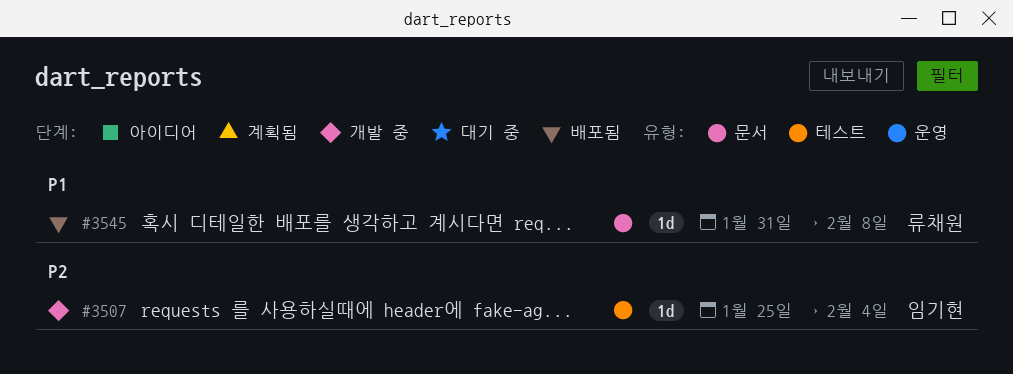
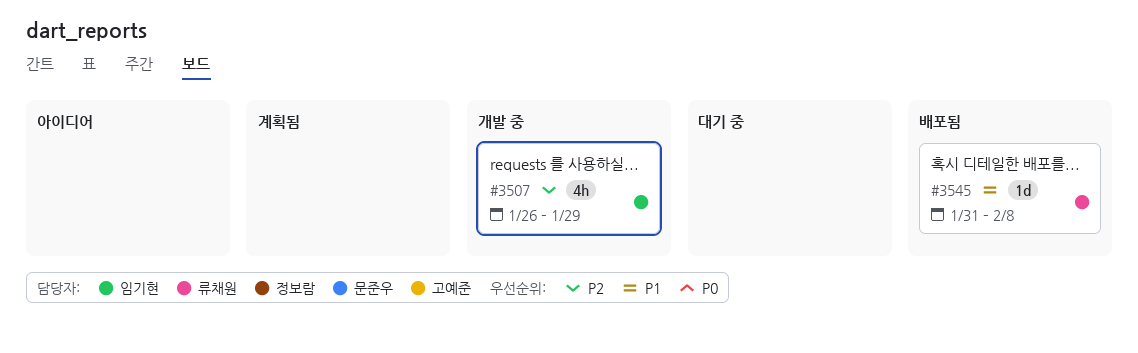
#3507, estimate: 1d -> 4h
#3507, start: Jan 25 -> Jan 26
#3507, due: Feb 4 -> Jan 29

